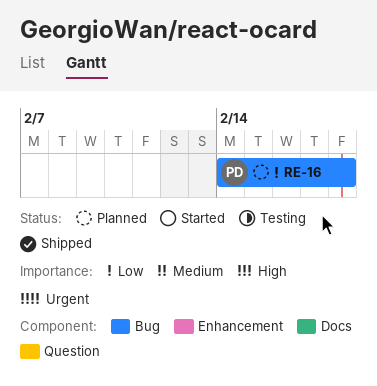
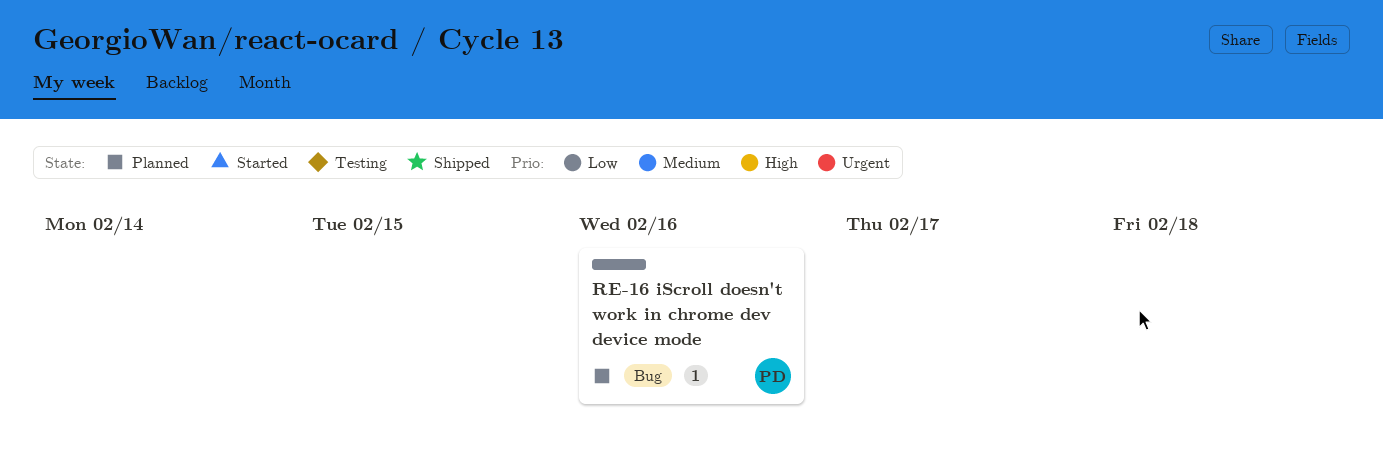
RE-16, due: Feb 18 -> Feb 16

